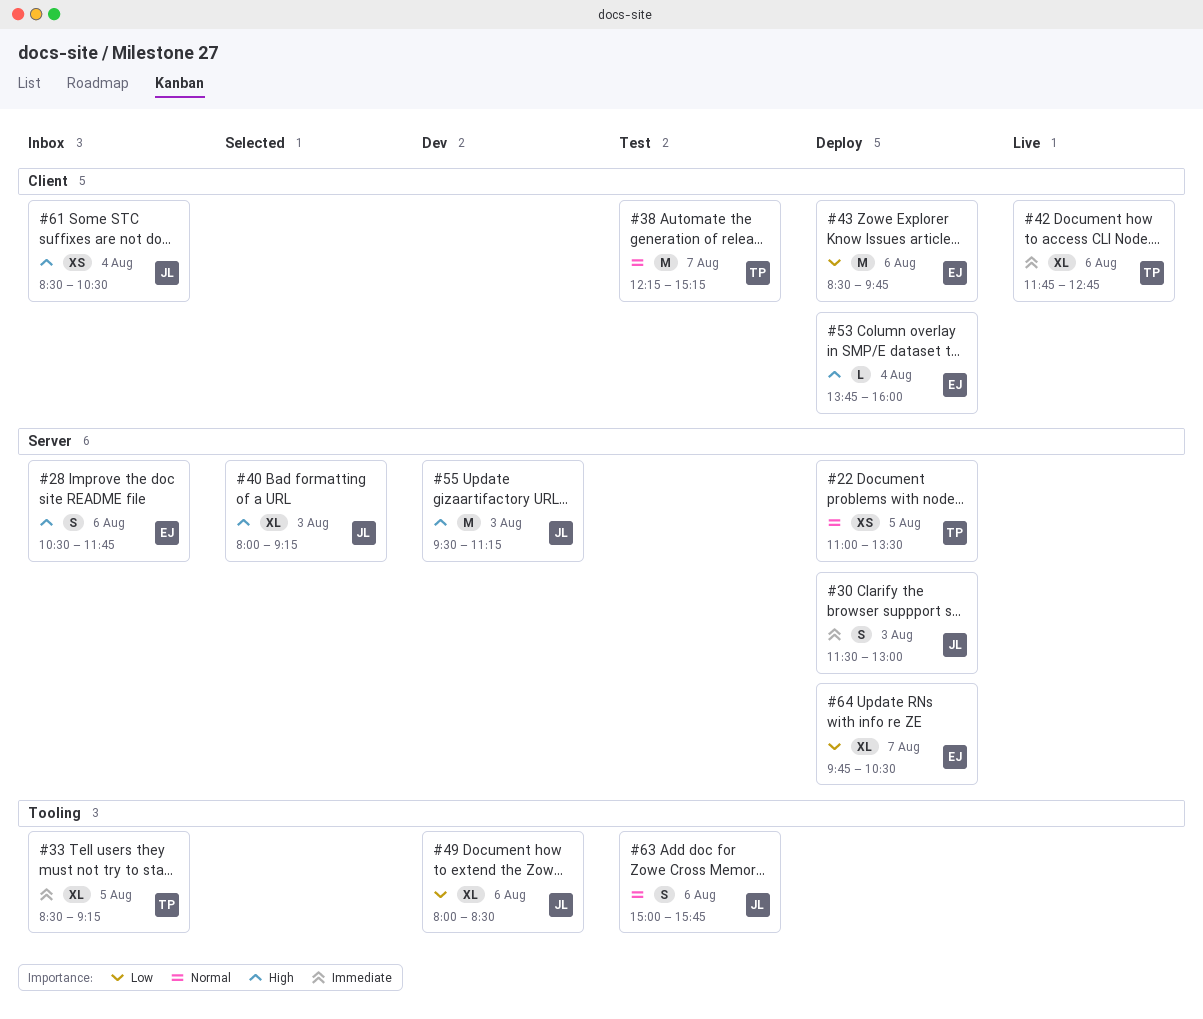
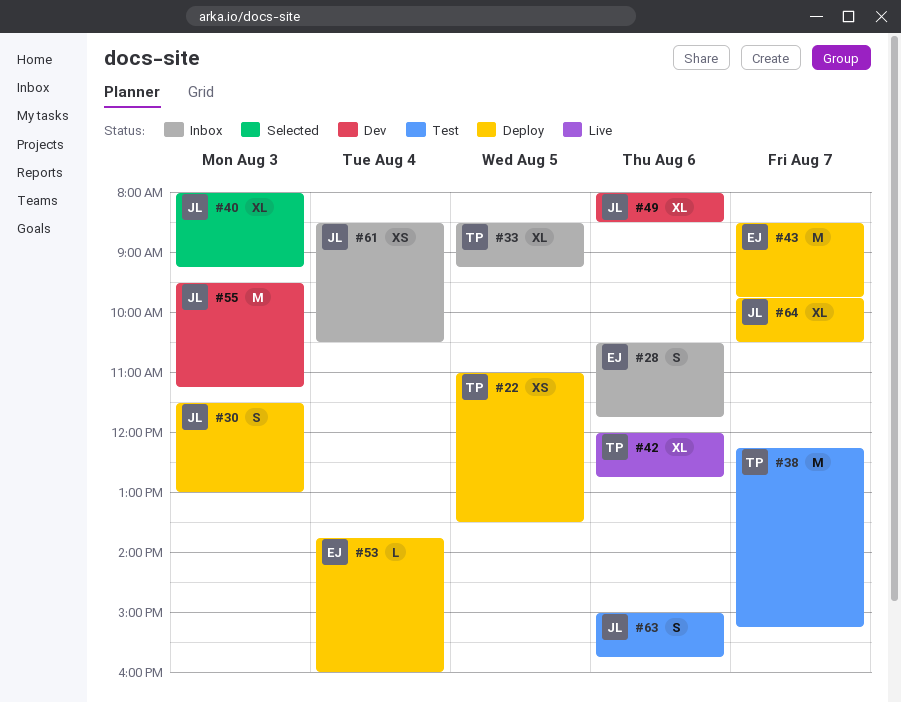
#42, begins: 11:45 -> 12:00
#43, day: Aug 6 -> Aug 7
#64, owner: EJ -> JL

